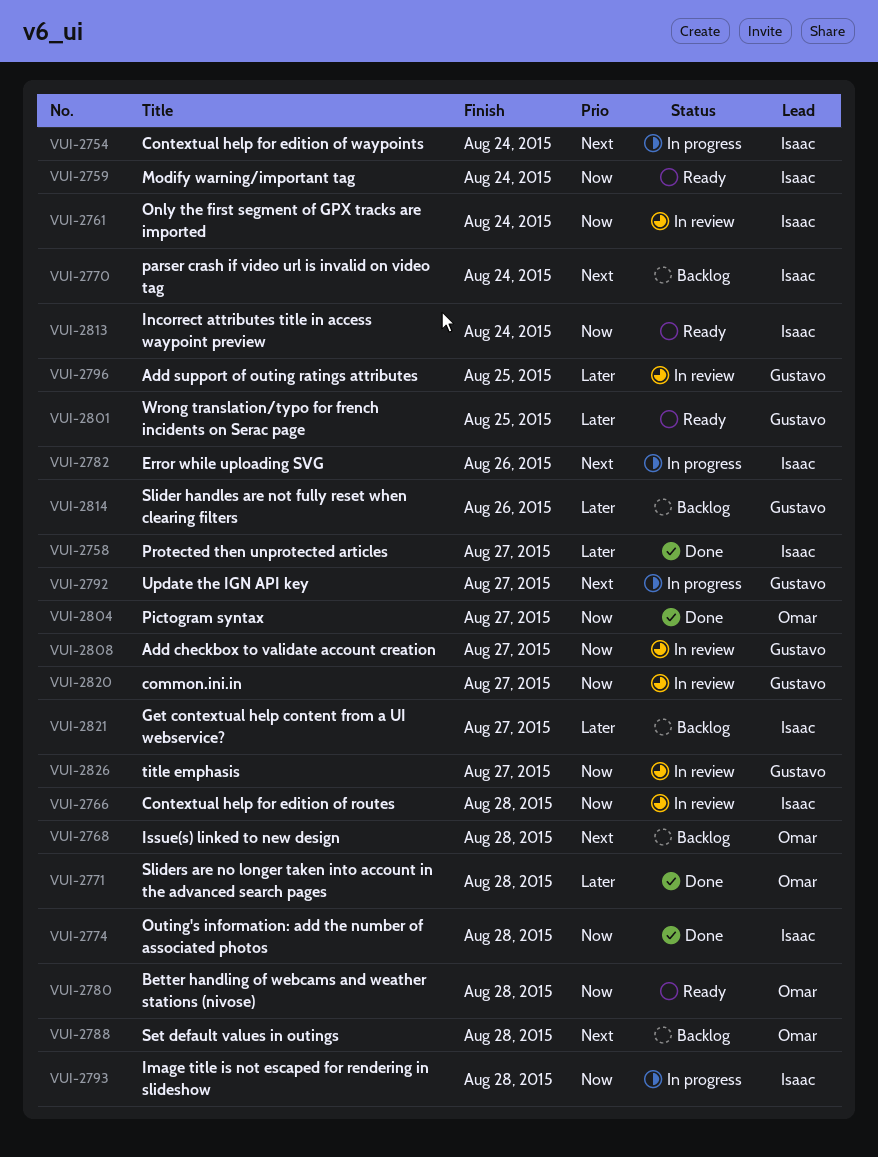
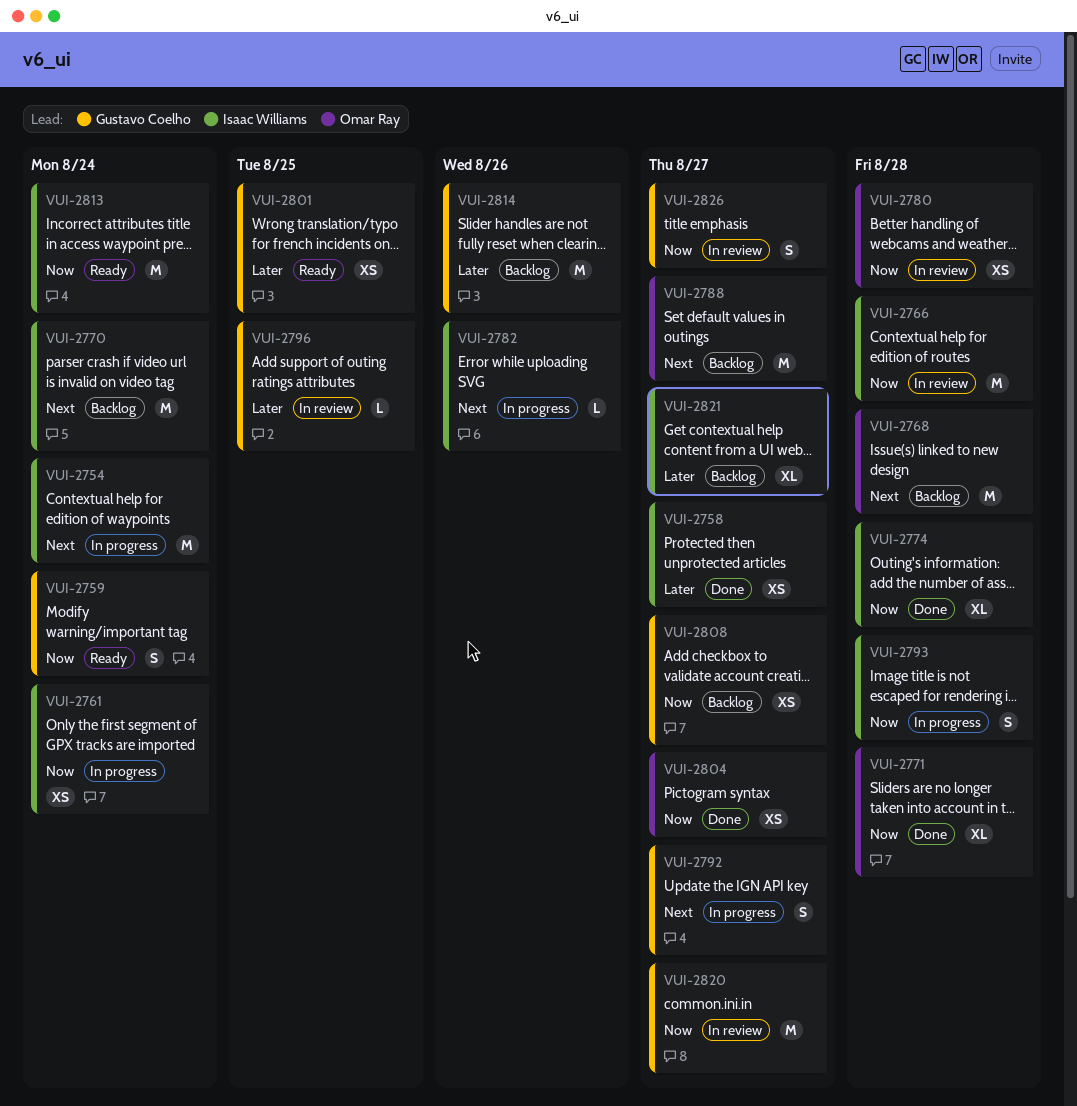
VUI-2759, owner: Isaac Williams -> Gustavo Coelho
VUI-2761, status: In review -> In progress
VUI-2771, priority: Later -> Now
VUI-2780, status: Ready -> In review
VUI-2788, due: Aug 28 -> Aug 27
VUI-2808, status: In review -> Backlog

